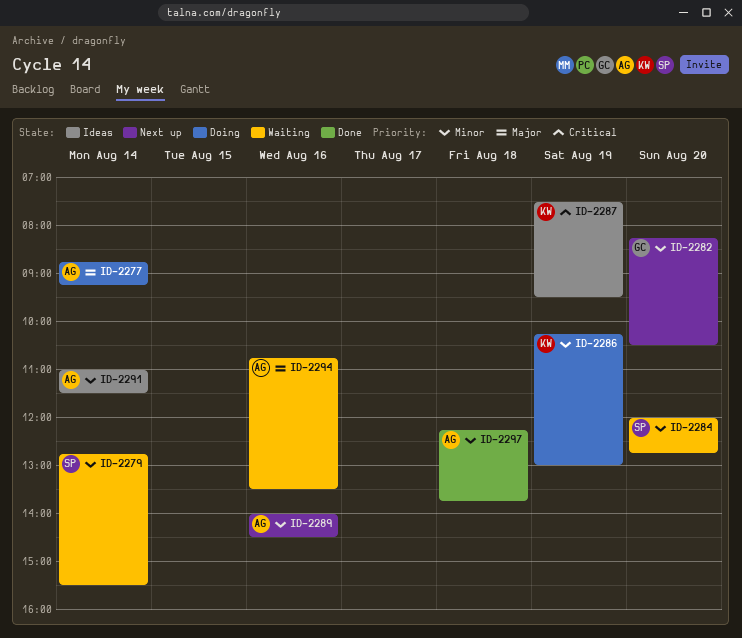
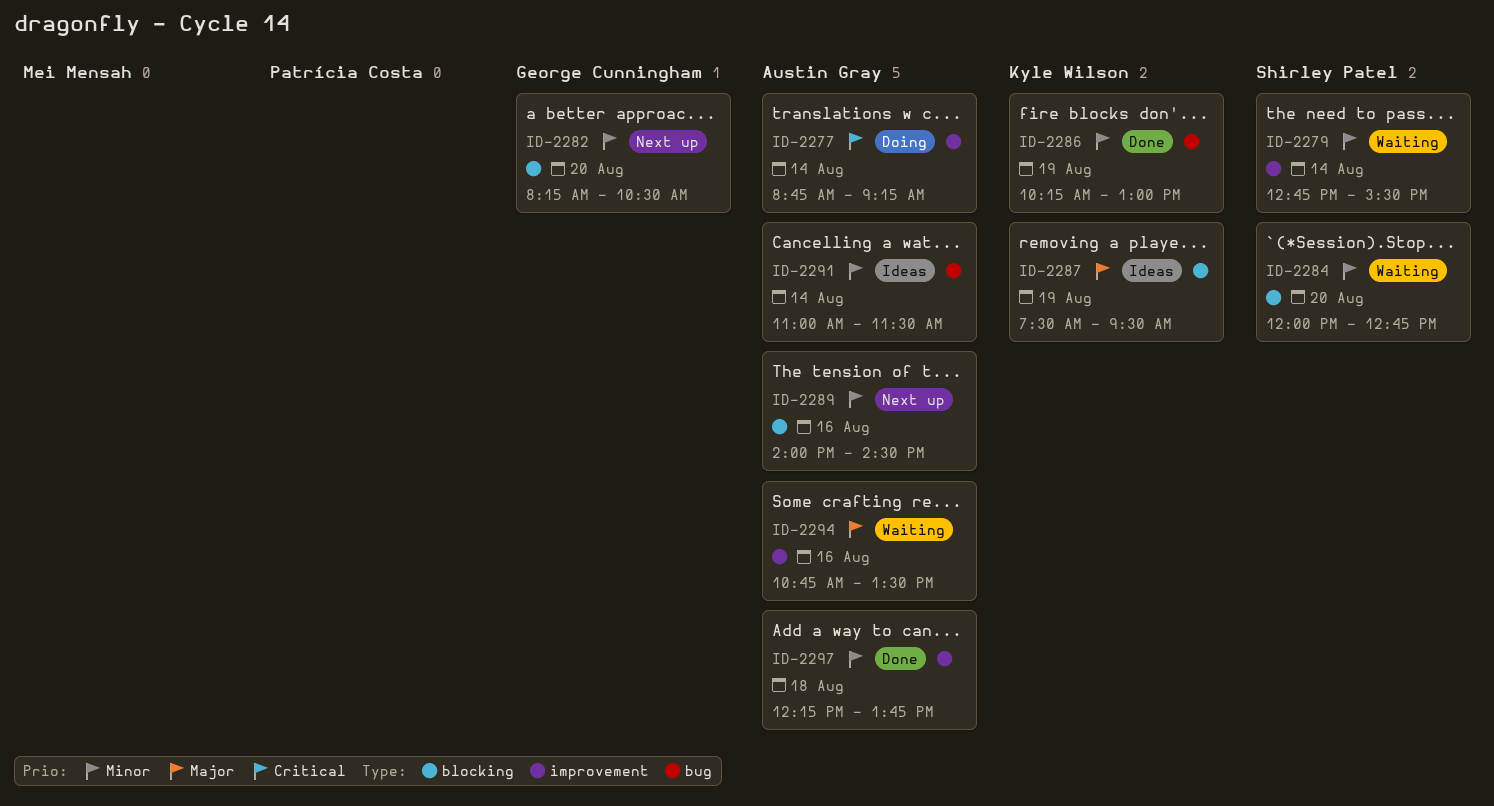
ID-2277, priority: Major -> Critical
ID-2286, status: Doing -> Done
ID-2287, priority: Critical -> Major

